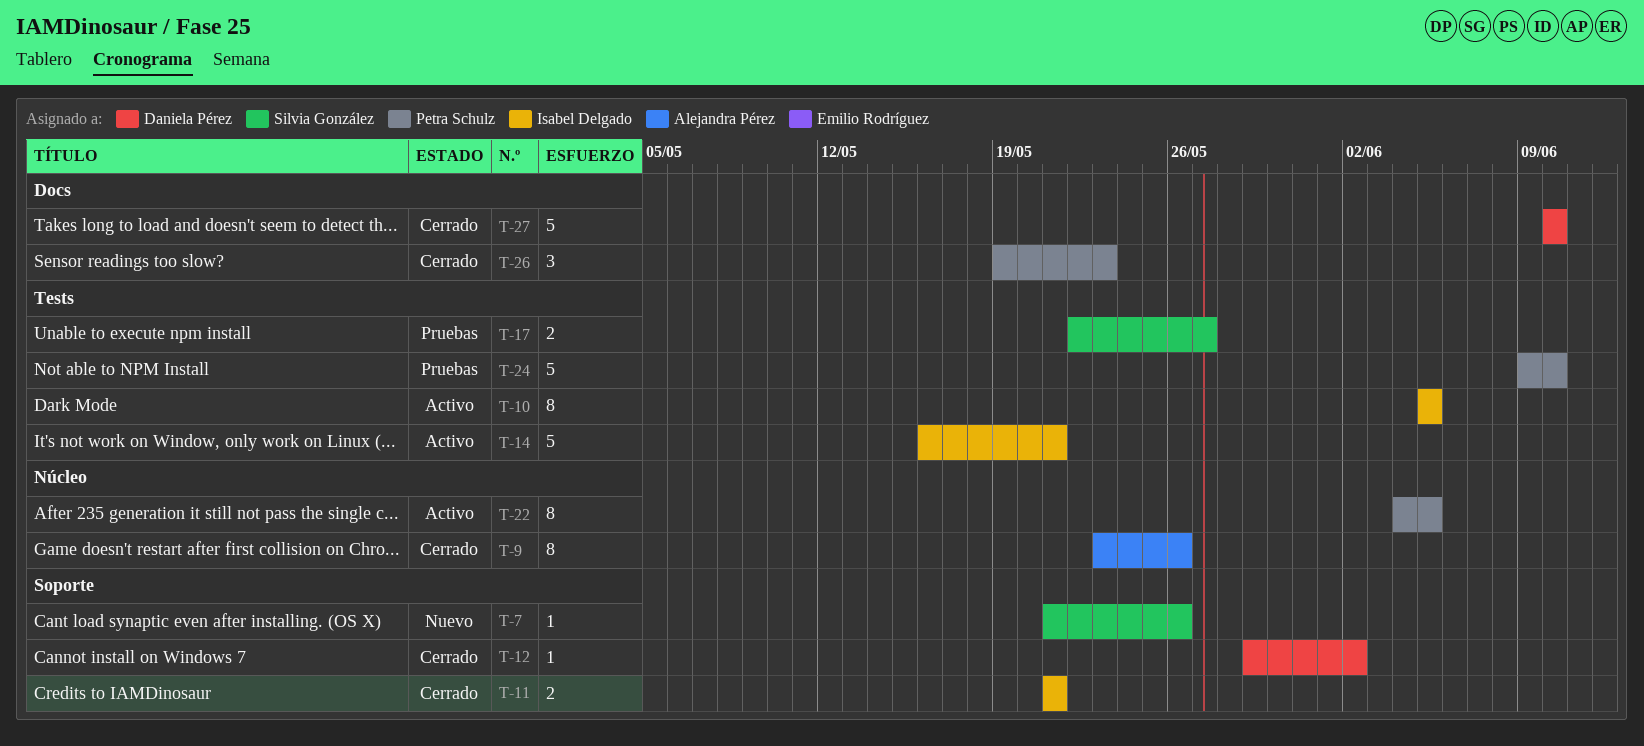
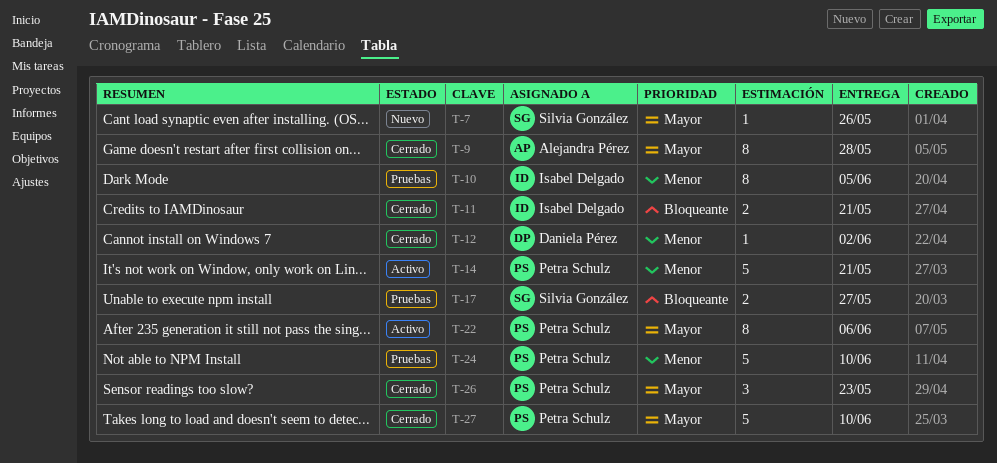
T-9, due: May 26 -> May 28
T-10, status: Activo -> Pruebas
T-14, owner: Isabel Delgado -> Petra Schulz
T-22, due: Jun 5 -> Jun 6
T-27, owner: Daniela Pérez -> Petra Schulz

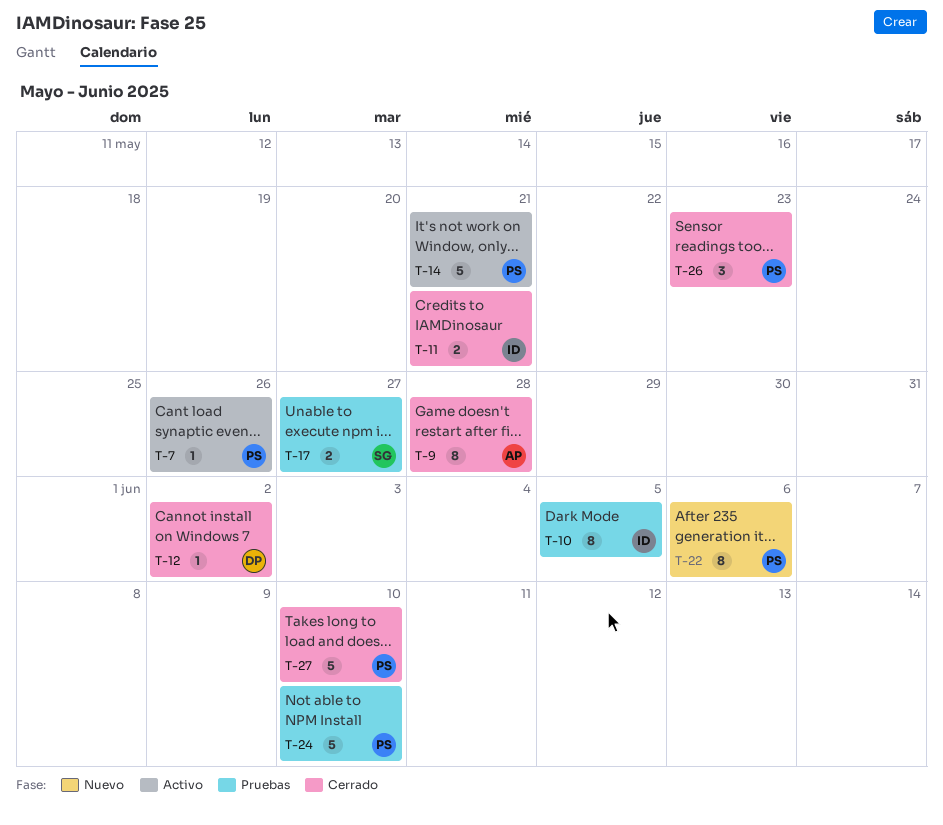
T-7, status: Nuevo -> Activo
T-7, owner: Silvia González -> Petra Schulz
T-22, status: Activo -> Nuevo

